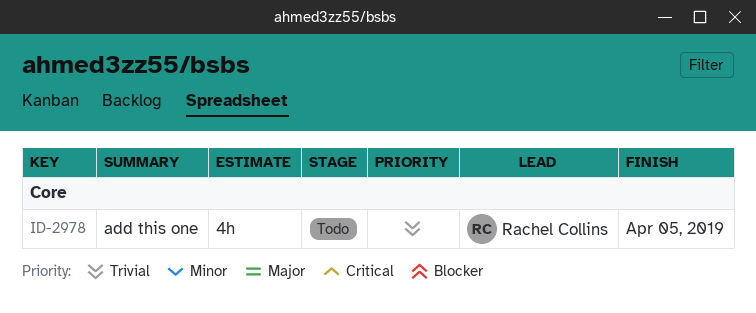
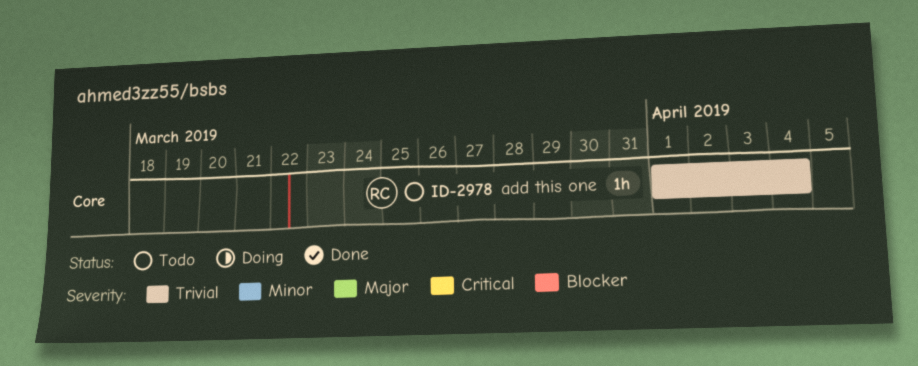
ID-2978, estimate: 4h -> 1h
ID-2978, due: Apr 5 -> Apr 4

